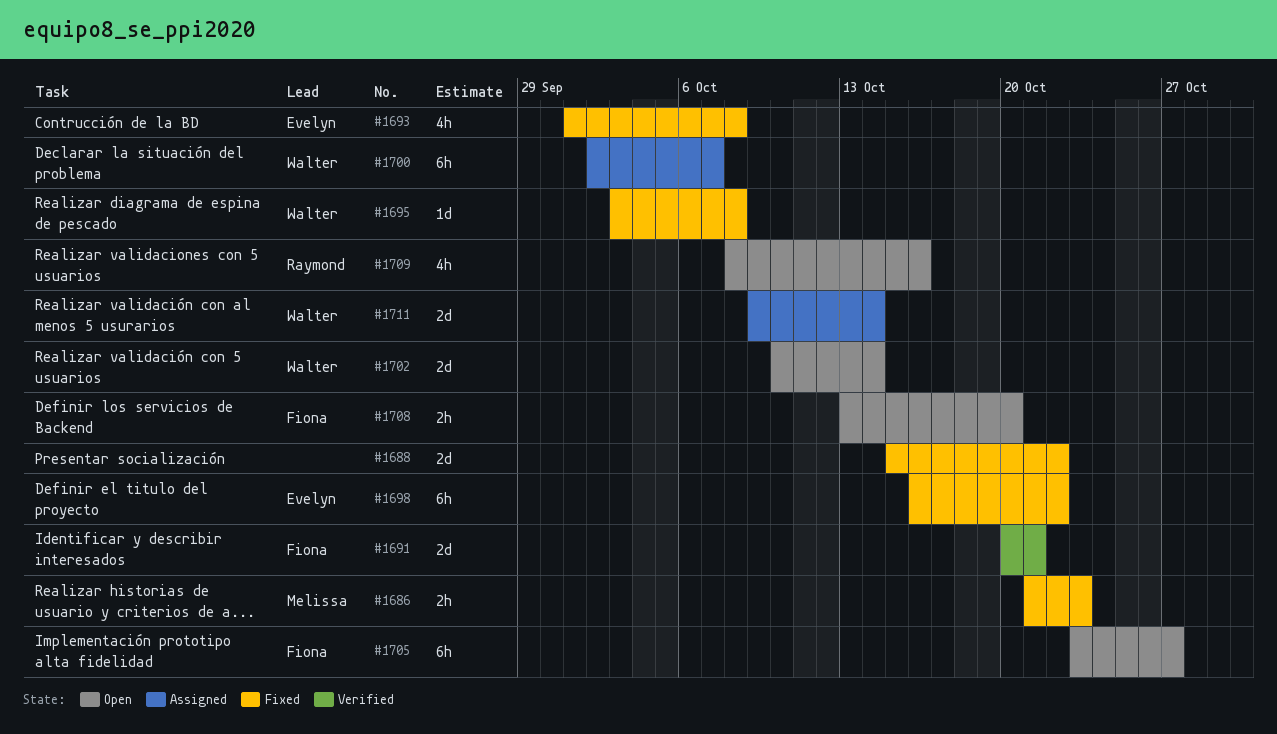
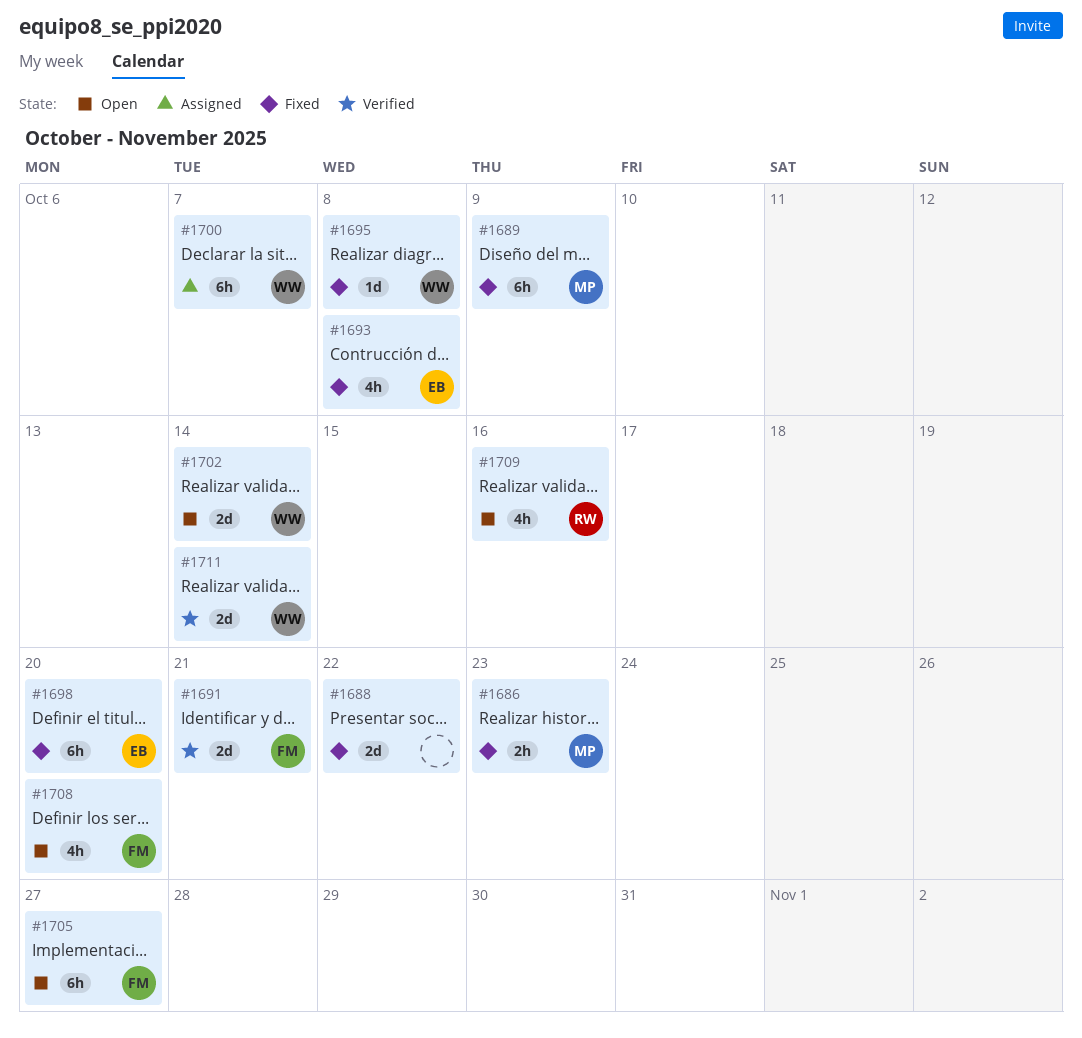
#1689: none -> present
#1698, due: Oct 22 -> Oct 20
#1708, estimate: 2h -> 4h
#1711, status: Assigned -> Verified

